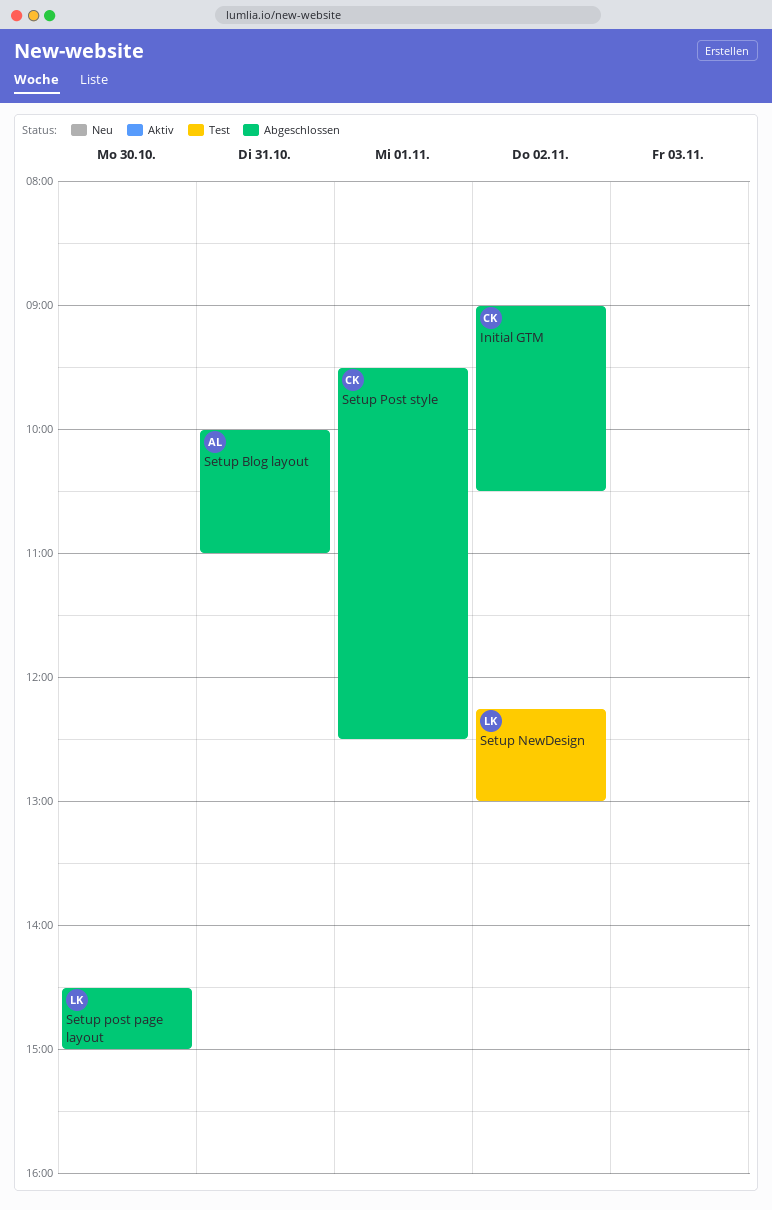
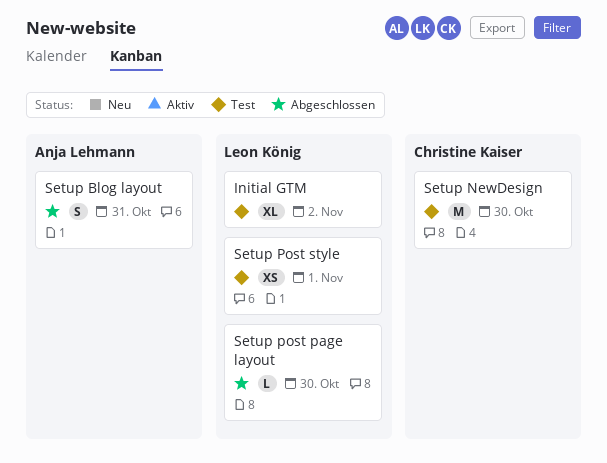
Initial GTM, status: Abgeschlossen -> Test
Initial GTM, owner: Christine Kaiser -> Leon König
Setup NewDesign, owner: Leon König -> Christine Kaiser
Setup NewDesign, day: Nov 2 -> Oct 30
Setup Post style, status: Abgeschlossen -> Test
Setup Post style, owner: Christine Kaiser -> Leon König

